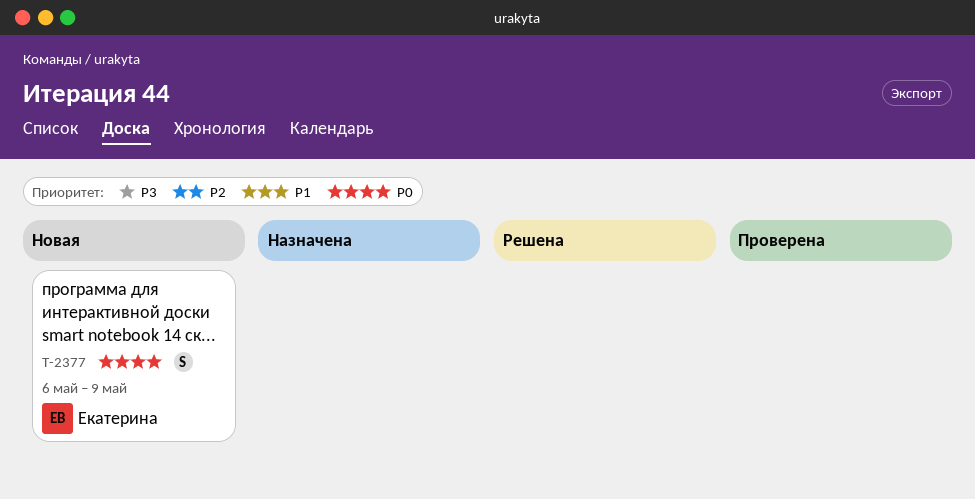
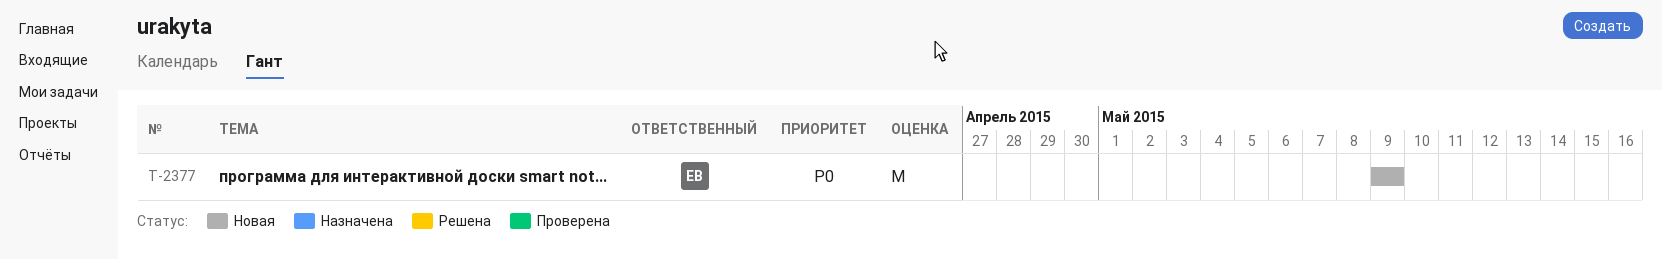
T-2377, estimate: S -> M
T-2377, start: May 6 -> May 9

